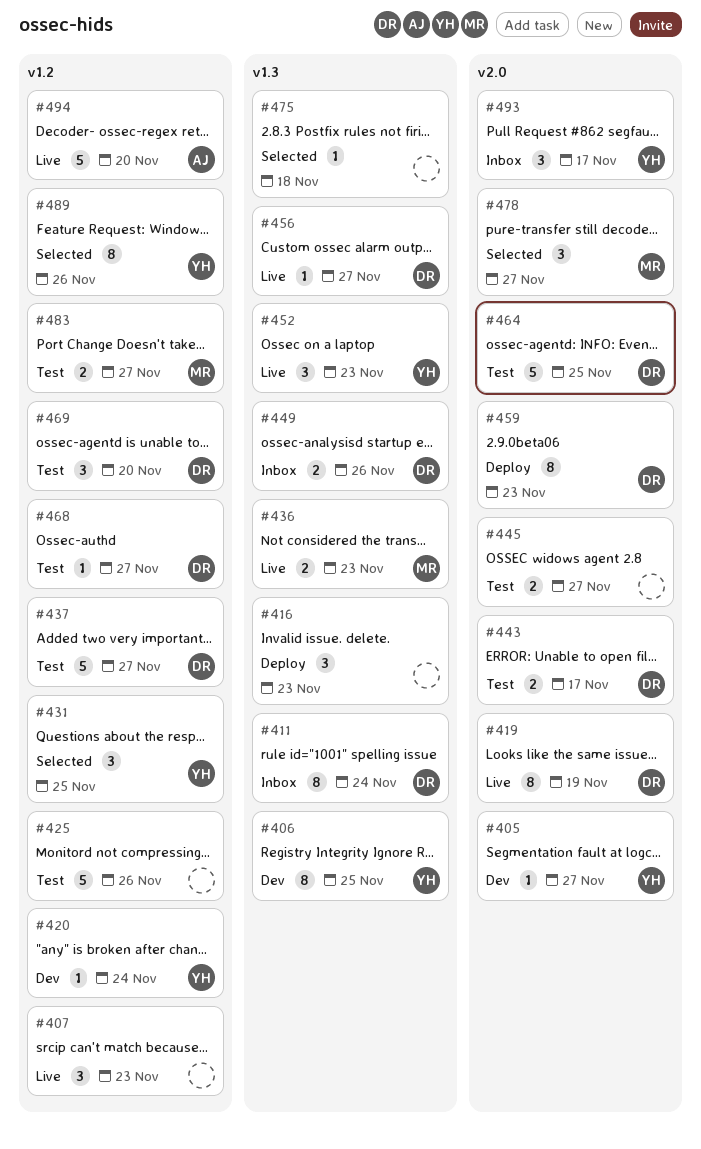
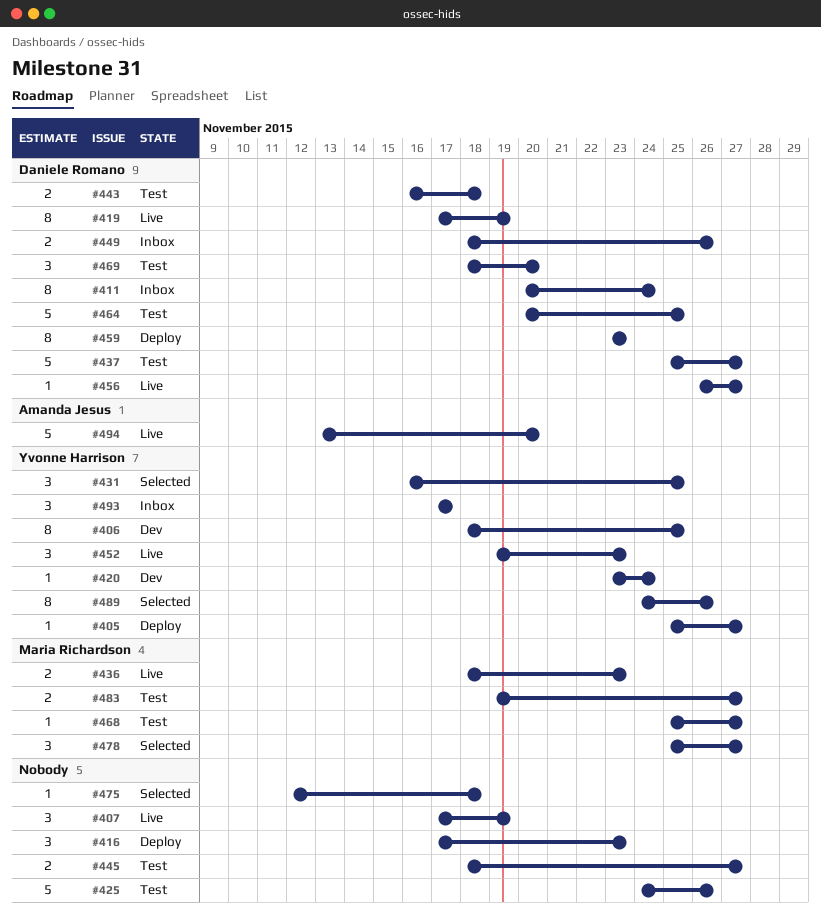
#405, status: Dev -> Deploy
#407, due: Nov 23 -> Nov 19
#443, due: Nov 17 -> Nov 18
#468, owner: Daniele Romano -> Maria Richardson

